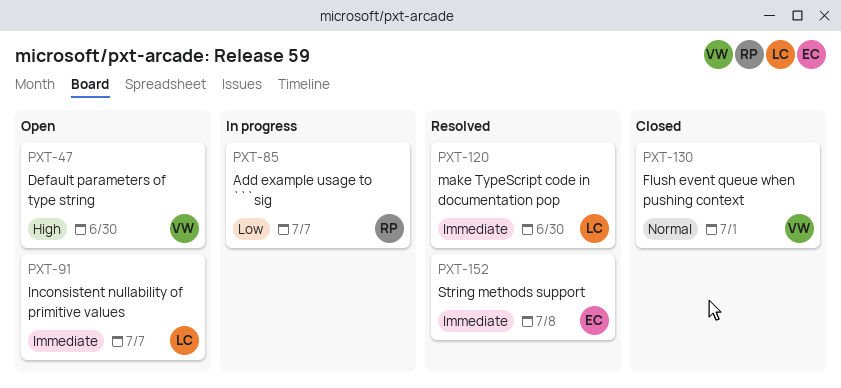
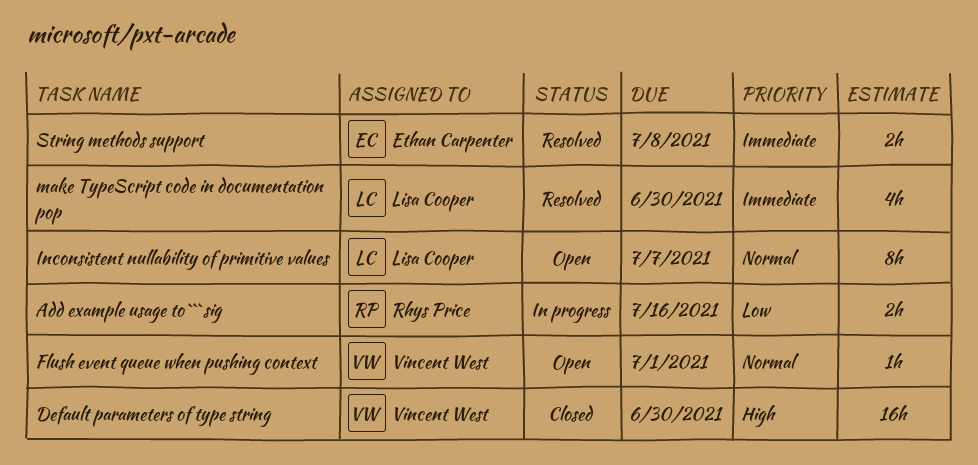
Add example usage to ```sig, due: Jul 7 -> Jul 16
Default parameters of type string, status: Open -> Closed
Flush event queue when pushing context, status: Closed -> Open
Inconsistent nullability of primitive values, priority: Immediate -> Normal

